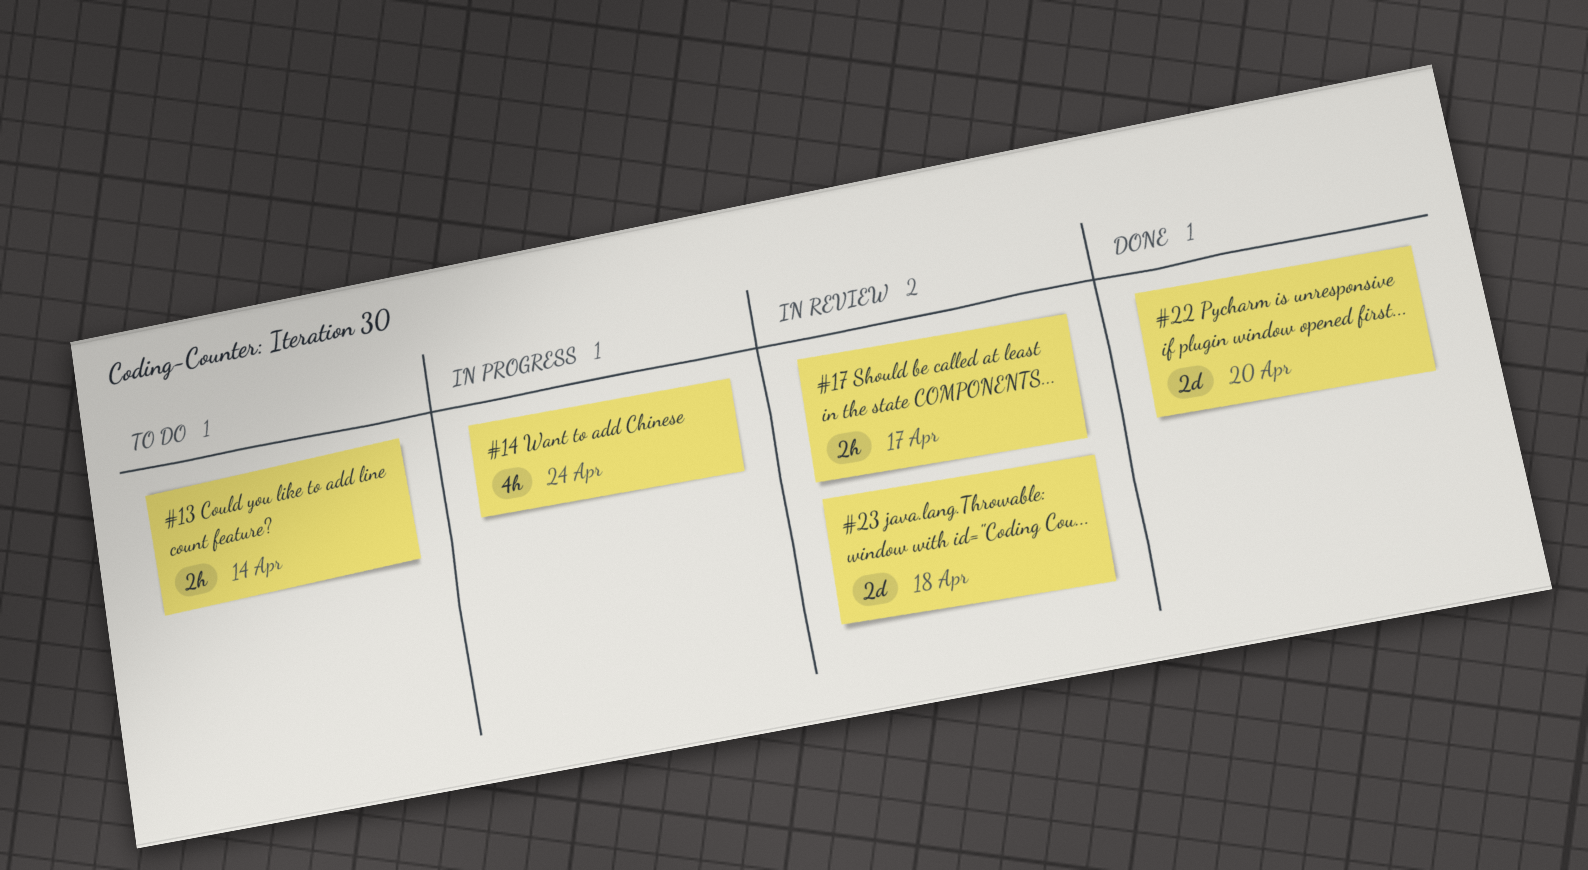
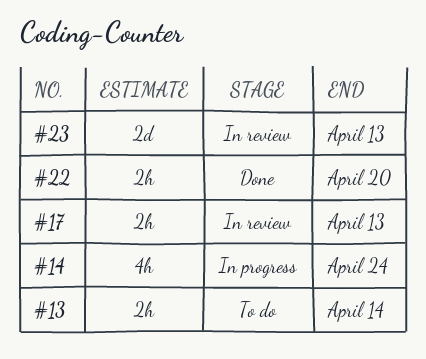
#17, due: Apr 17 -> Apr 13
#22, estimate: 2d -> 2h
#23, due: Apr 18 -> Apr 13

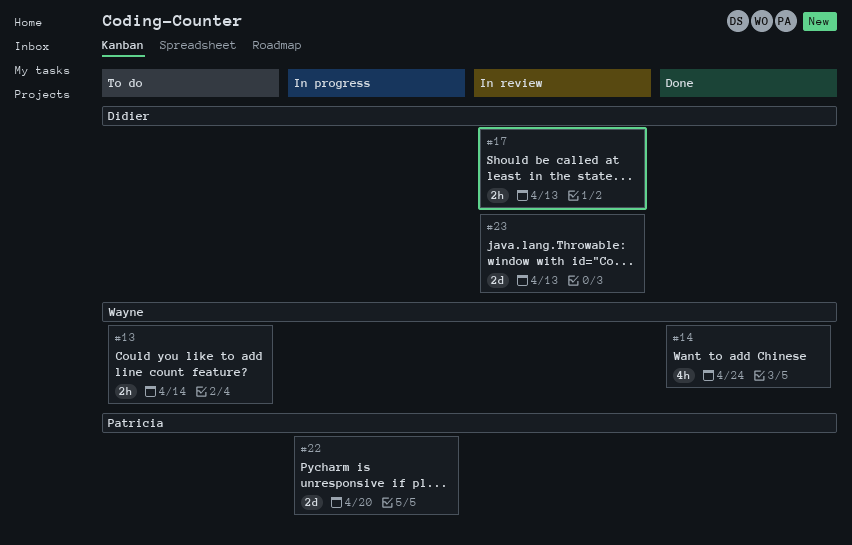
#14, status: In progress -> Done
#22, status: Done -> In progress
#22, estimate: 2h -> 2d

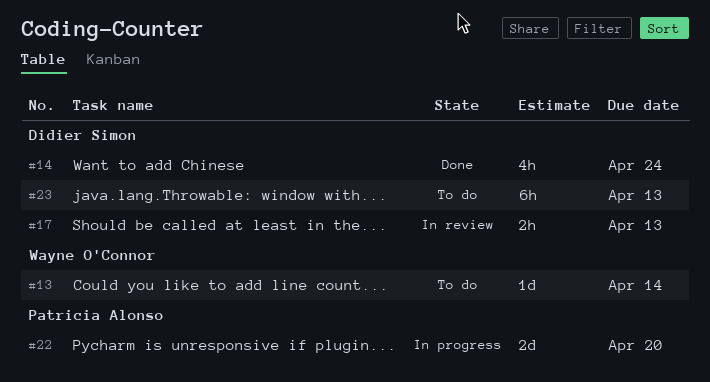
#13, estimate: 2h -> 1d
#14, owner: Wayne O'Connor -> Didier Simon
#23, status: In review -> To do
#23, estimate: 2d -> 6h

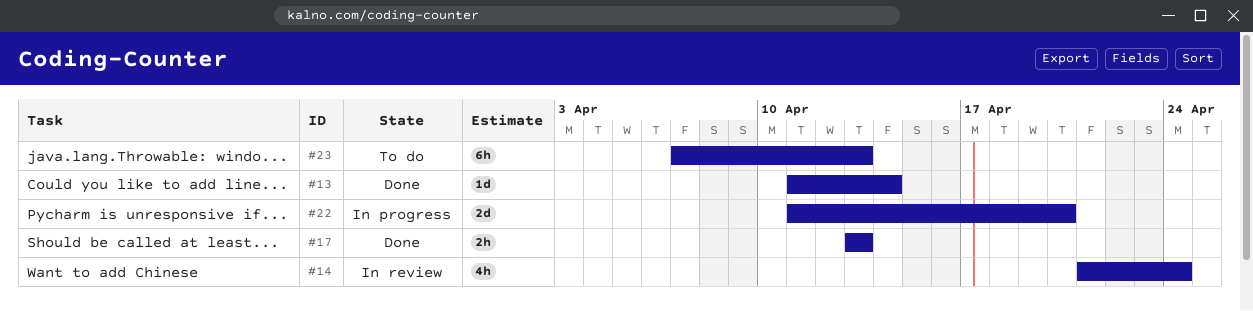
#13, status: To do -> Done
#14, status: Done -> In review
#17, status: In review -> Done

